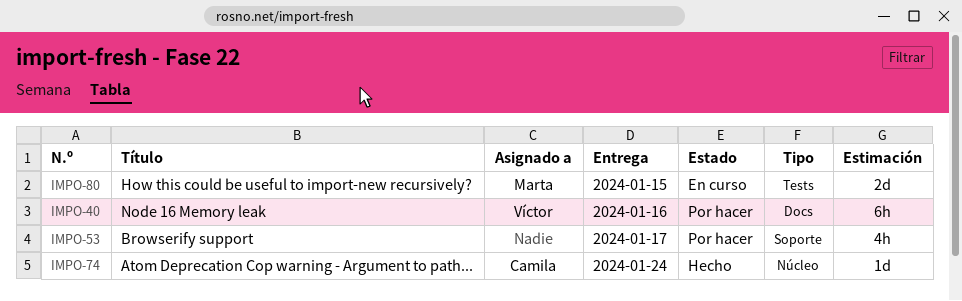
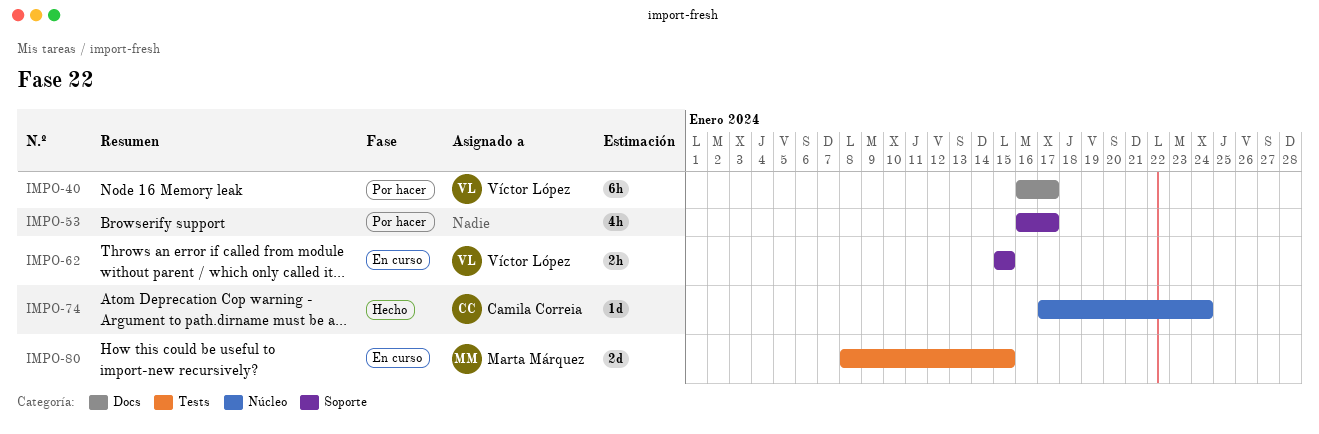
IMPO-40, due: Jan 16 -> Jan 17
IMPO-62: none -> present

